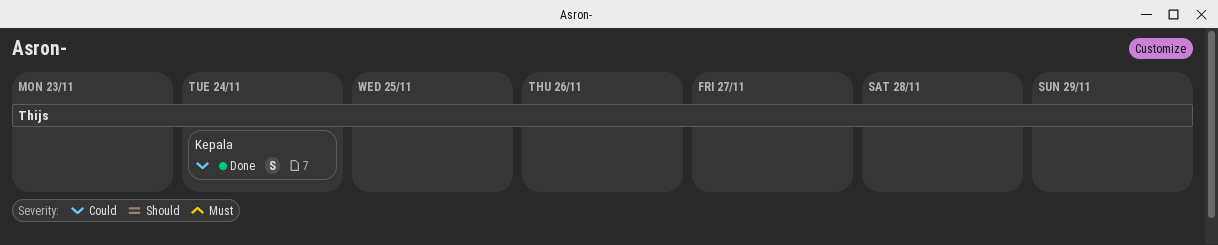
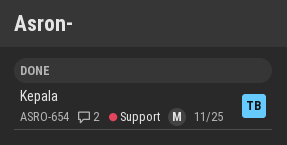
Kepala, estimate: S -> M
Kepala, due: Nov 24 -> Nov 25

